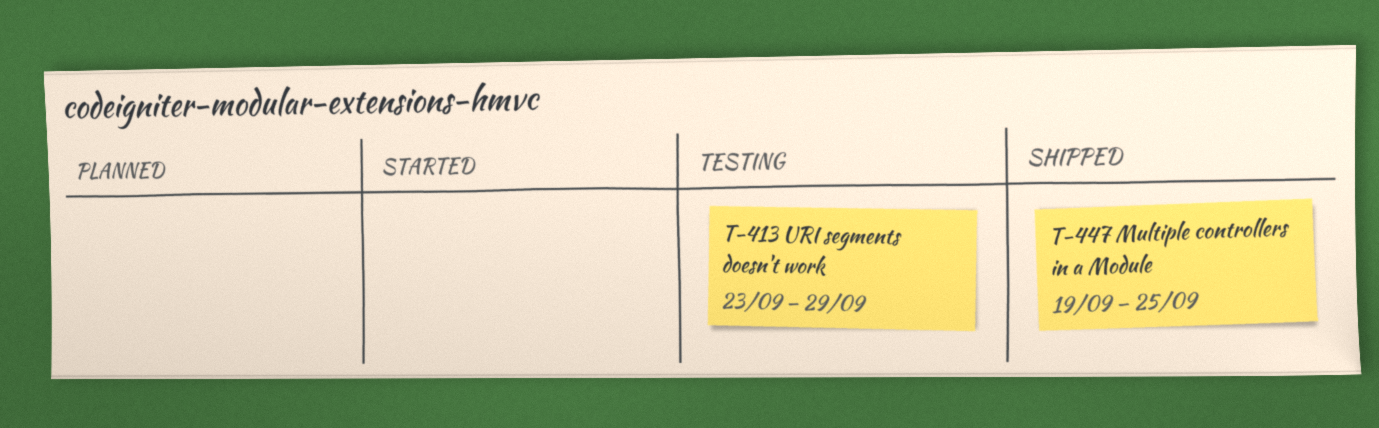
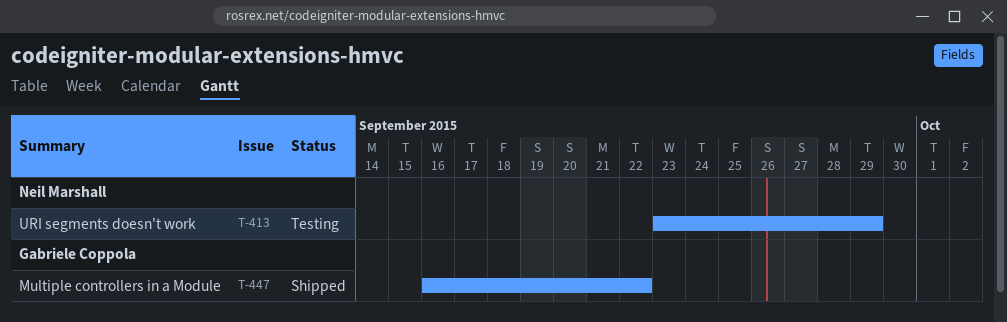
T-447, start: Sep 19 -> Sep 16
T-447, due: Sep 25 -> Sep 22

